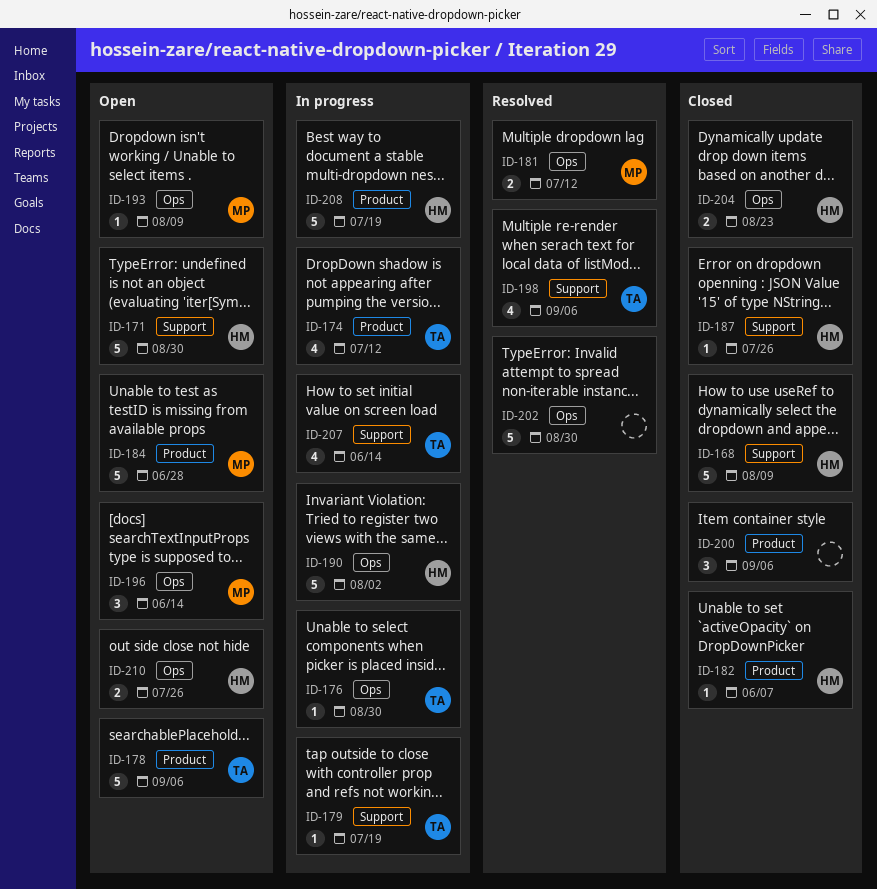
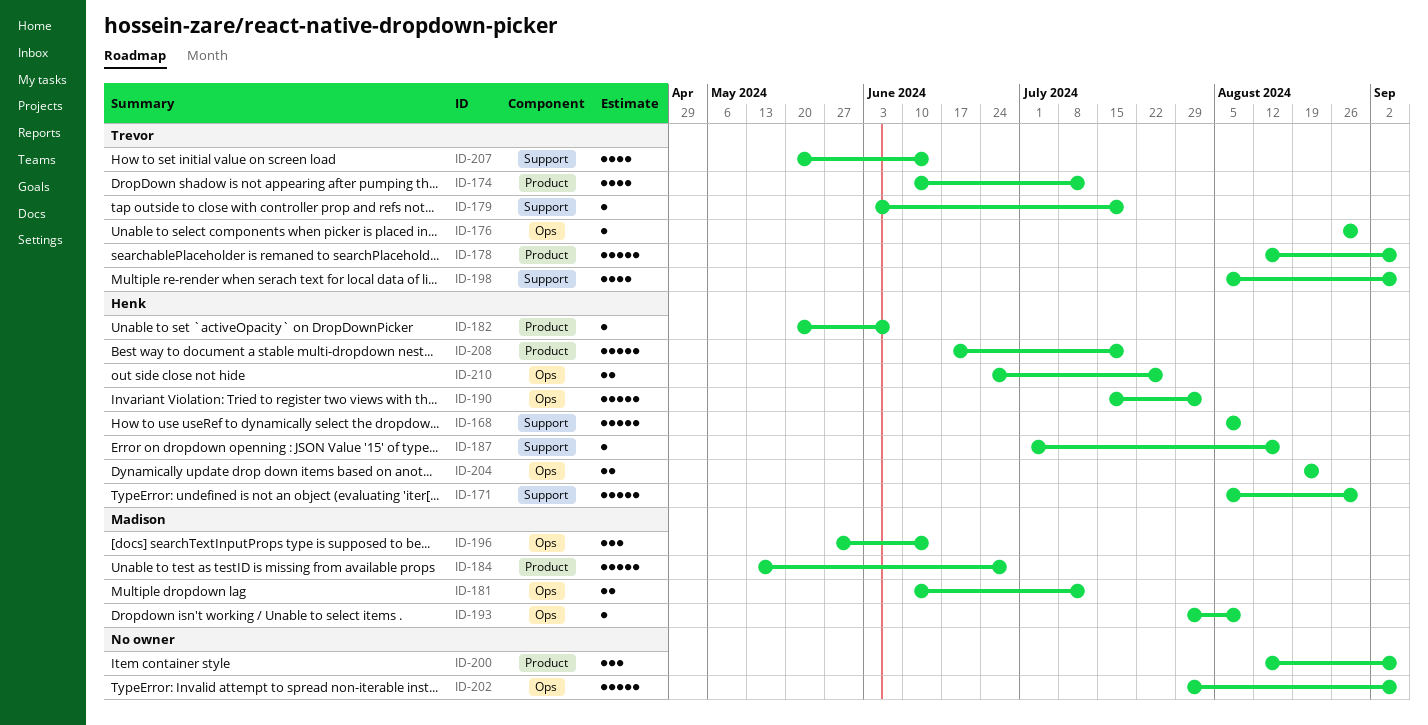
ID-187, due: Jul 26 -> Aug 16
ID-202, due: Aug 30 -> Sep 6

